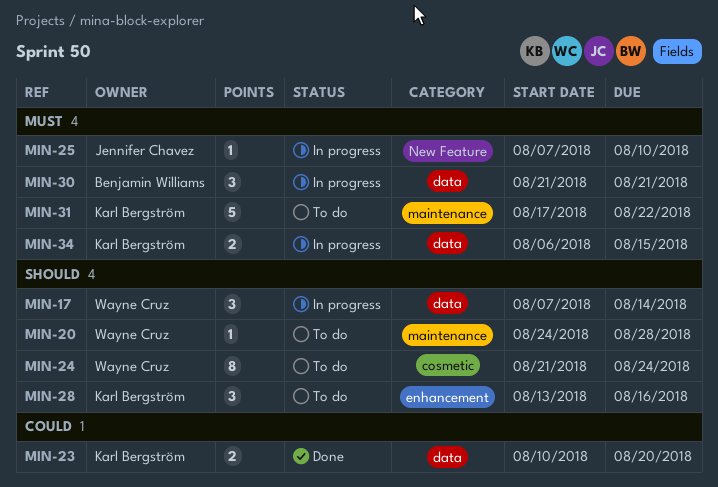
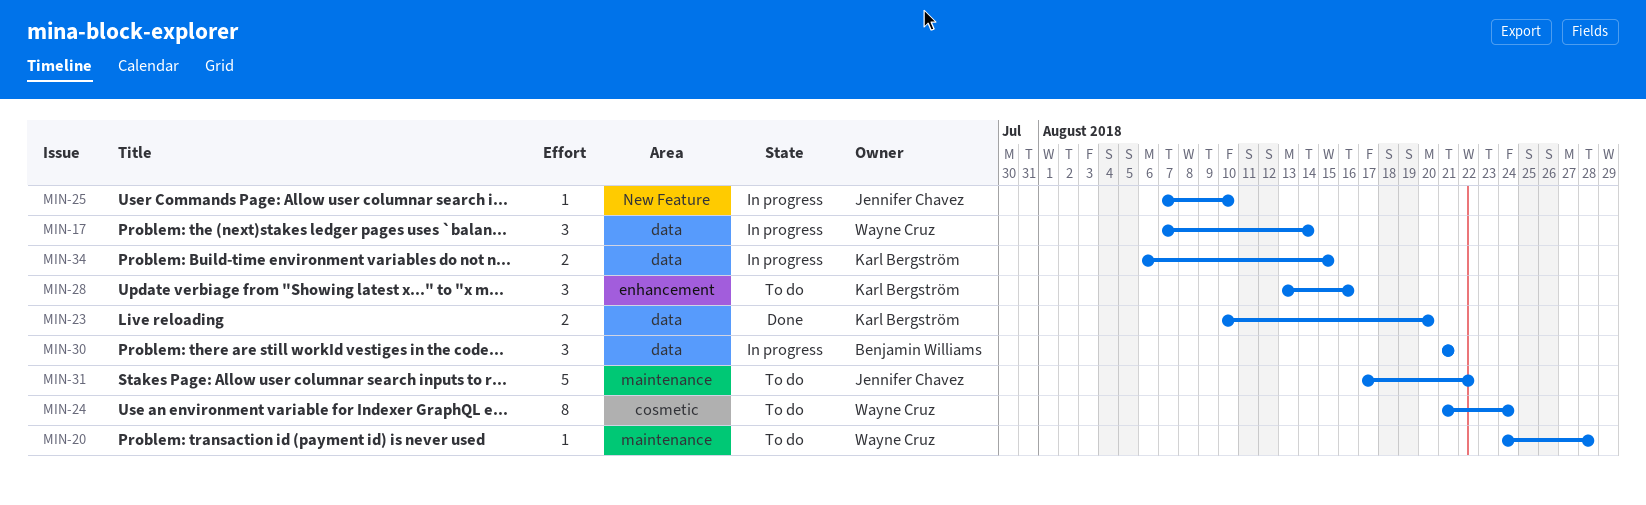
MIN-31, owner: Karl Bergström -> Jennifer Chavez

